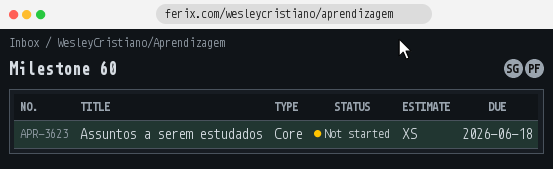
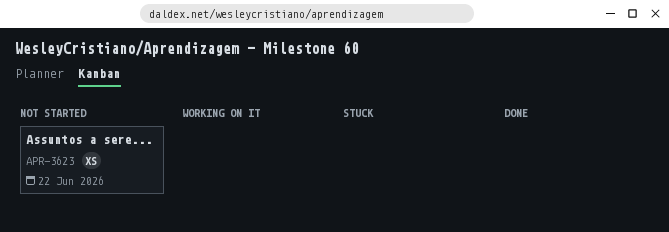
APR-3623, due: Jun 18 -> Jun 22

